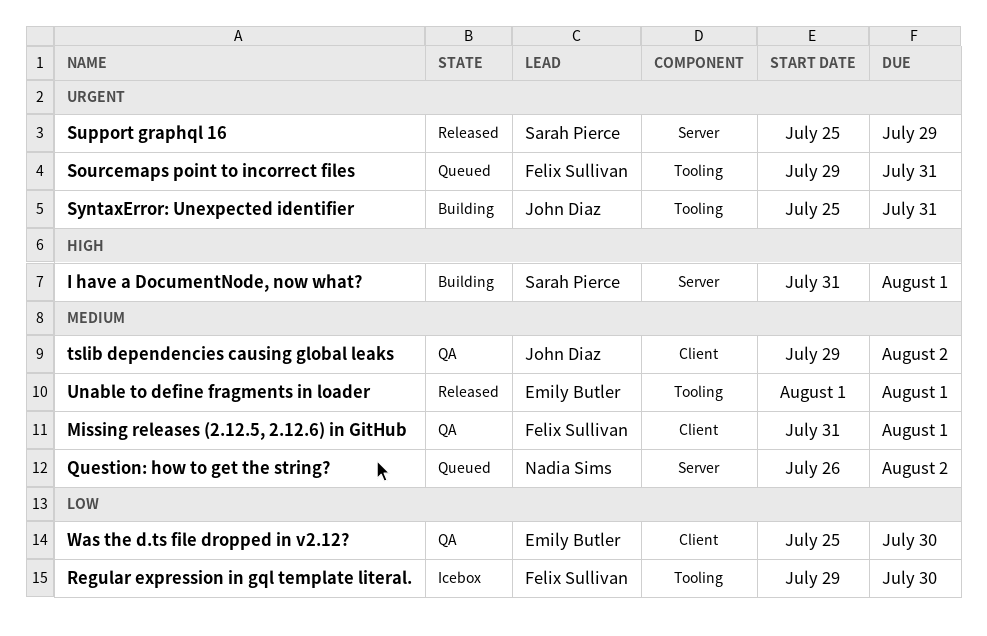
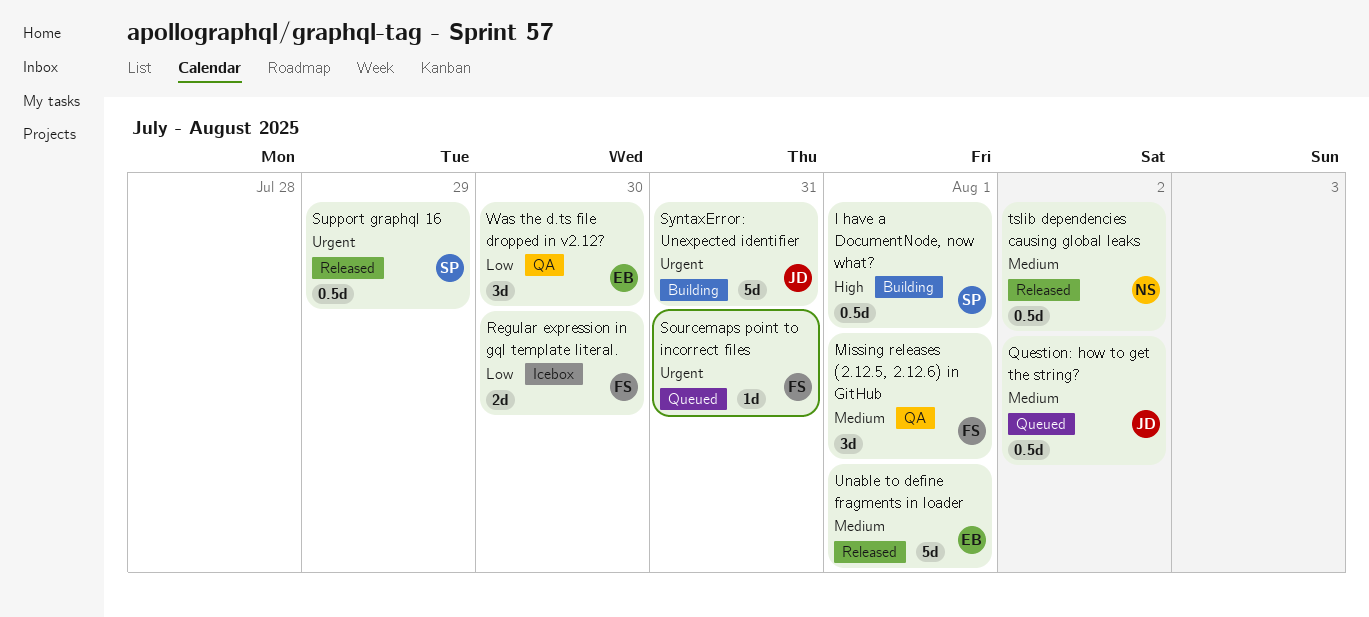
Question: how to get the string?, owner: Nadia Sims -> John Diaz
tslib dependencies causing global leaks, status: QA -> Released
tslib dependencies causing global leaks, owner: John Diaz -> Nadia Sims

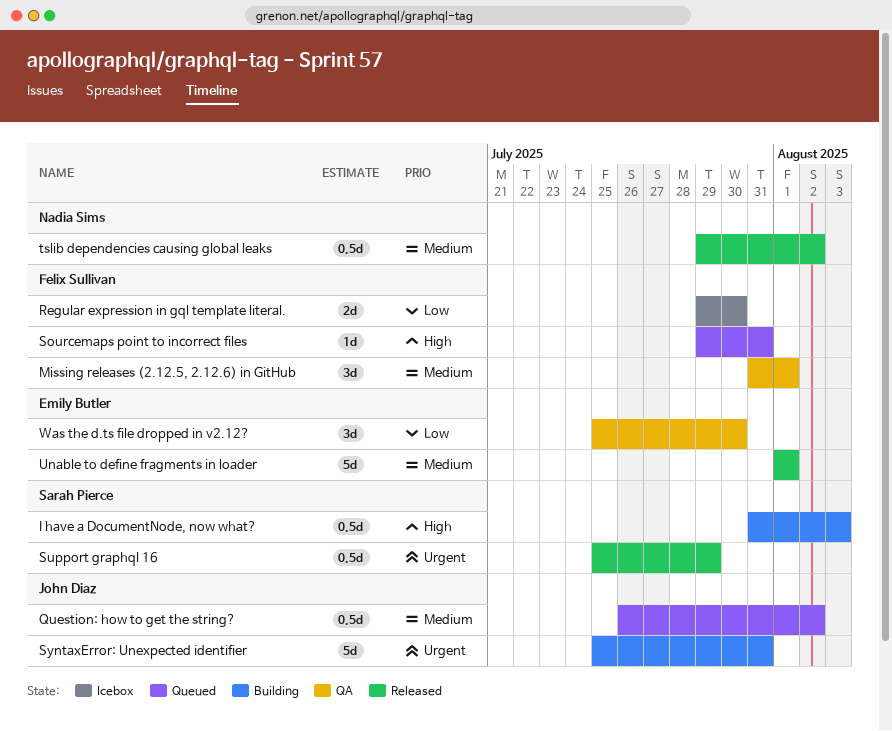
I have a DocumentNode, now what?, due: Aug 1 -> Aug 3
Sourcemaps point to incorrect files, priority: Urgent -> High

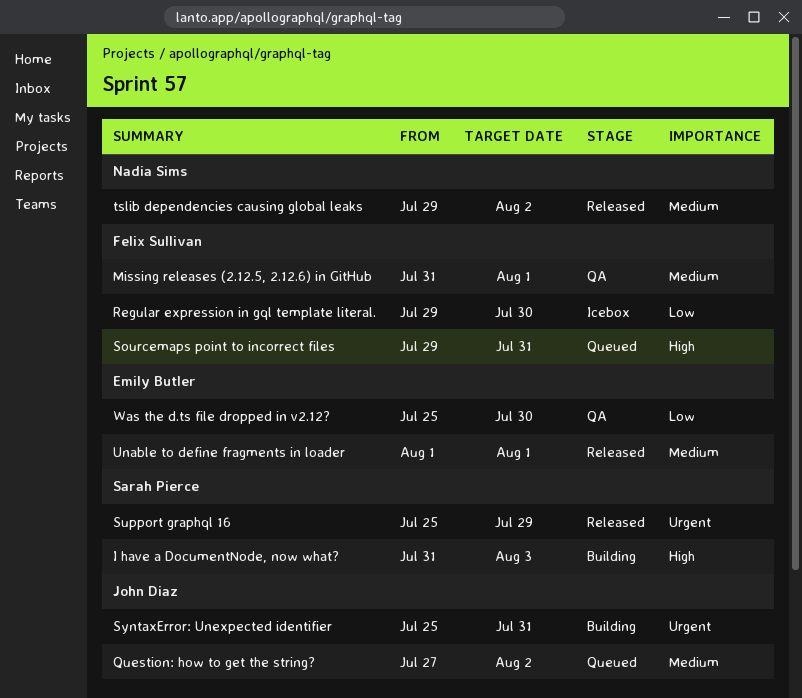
Question: how to get the string?, start: Jul 26 -> Jul 27

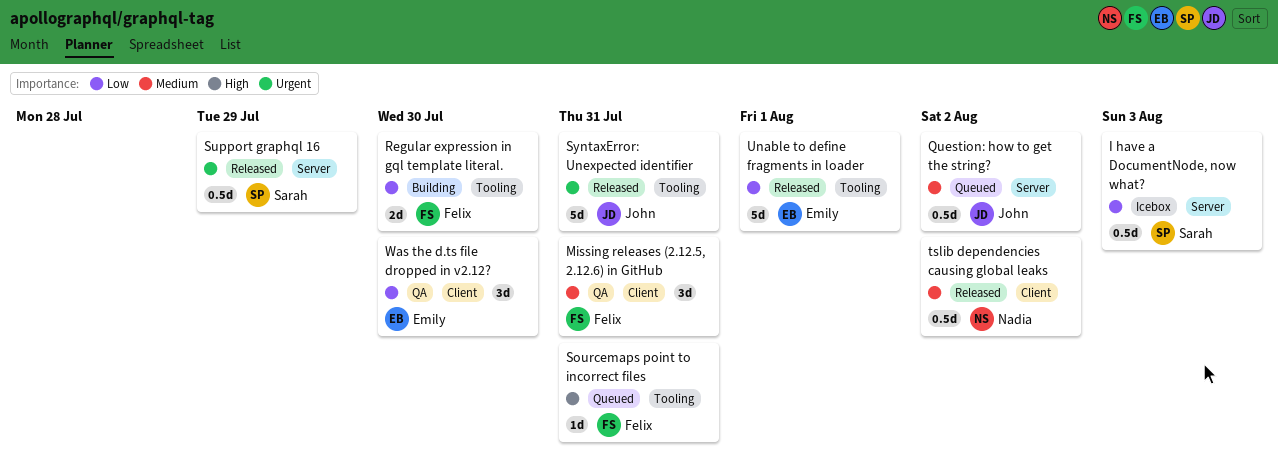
I have a DocumentNode, now what?, status: Building -> Icebox
I have a DocumentNode, now what?, priority: High -> Low
Missing releases (2.12.5, 2.12.6) in GitHub, due: Aug 1 -> Jul 31
Regular expression in gql template literal., status: Icebox -> Building
SyntaxError: Unexpected identifier, status: Building -> Released
Unable to define fragments in loader, priority: Medium -> Low

